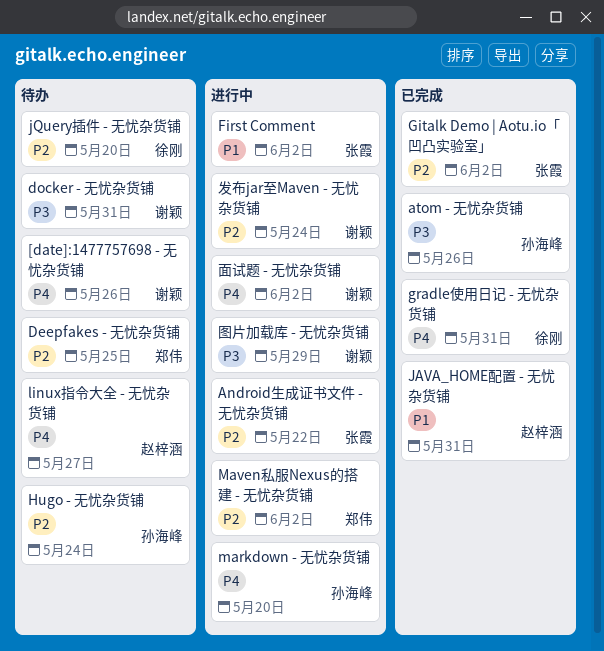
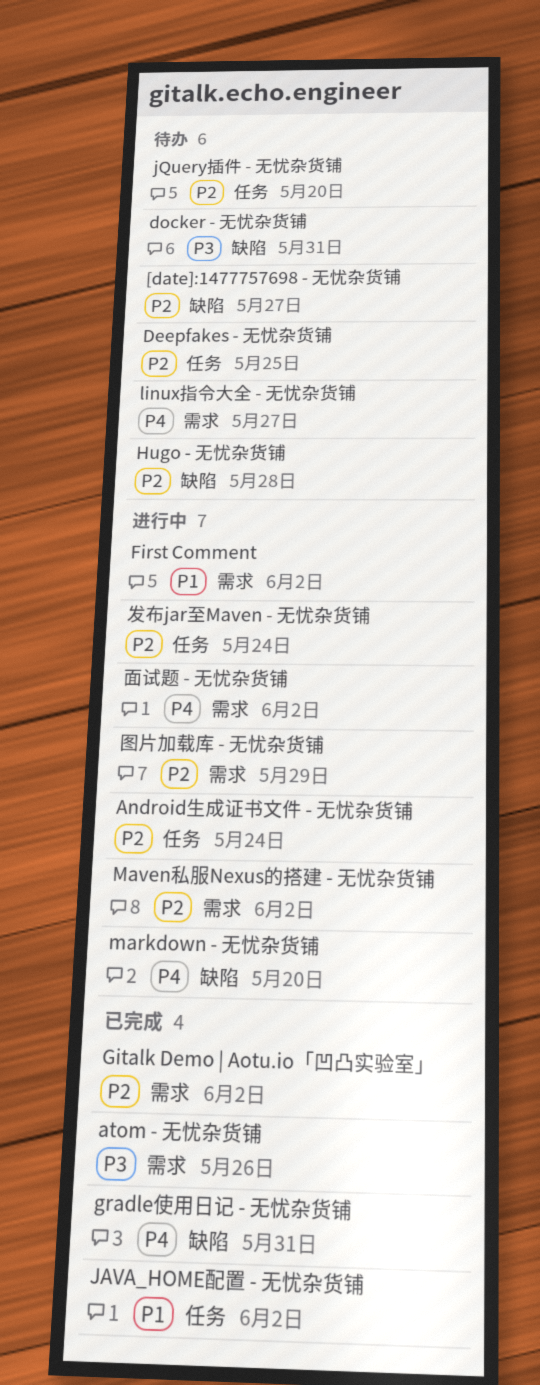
[date]:1477757698 - 无忧杂货铺, priority: P4 -> P2
[date]:1477757698 - 无忧杂货铺, due: May 26 -> May 27
Android生成证书文件 - 无忧杂货铺, due: May 22 -> May 24
Hugo - 无忧杂货铺, due: May 24 -> May 28
JAVA_HOME配置 - 无忧杂货铺, due: May 31 -> Jun 2
图片加载库 - 无忧杂货铺, priority: P3 -> P2

